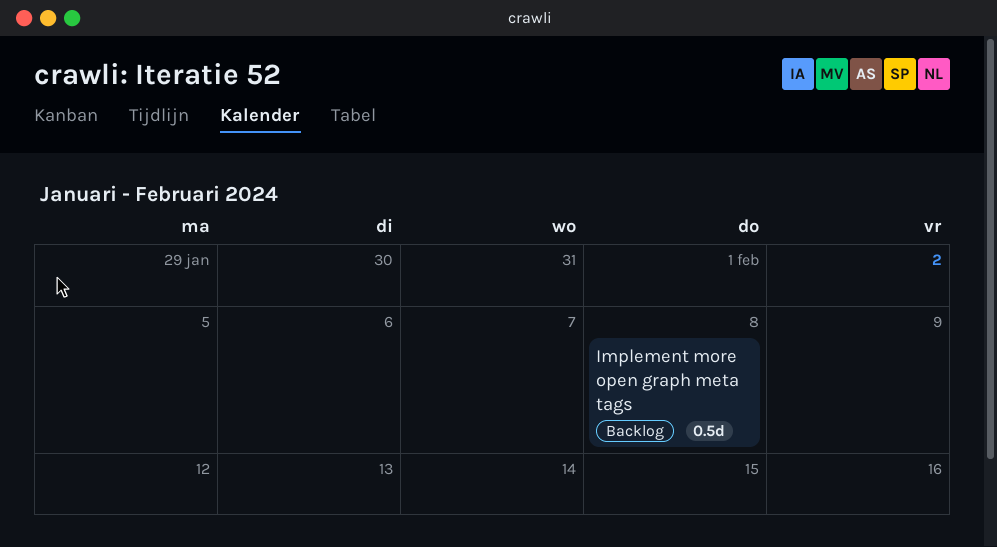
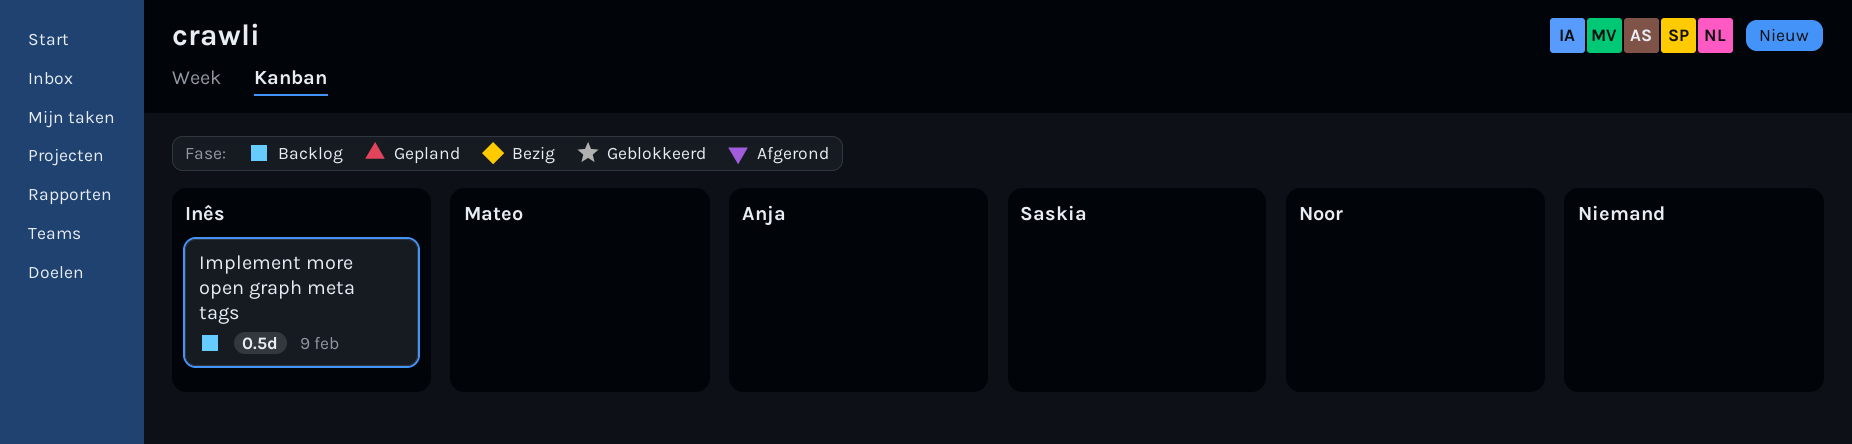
Implement more open graph meta tags, due: Feb 8 -> Feb 9

